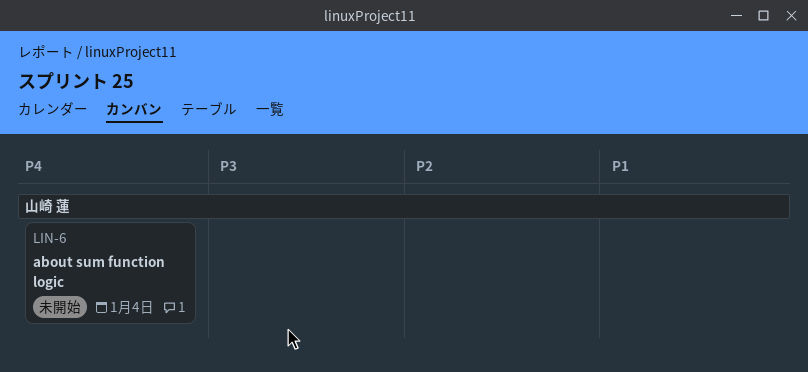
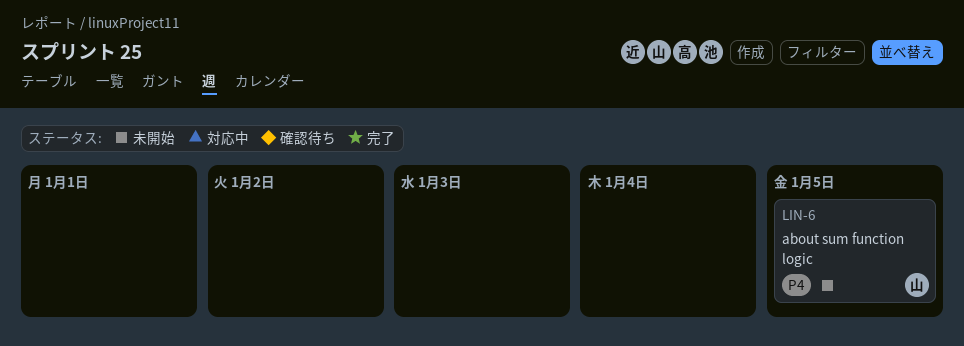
LIN-6, due: Jan 4 -> Jan 5

